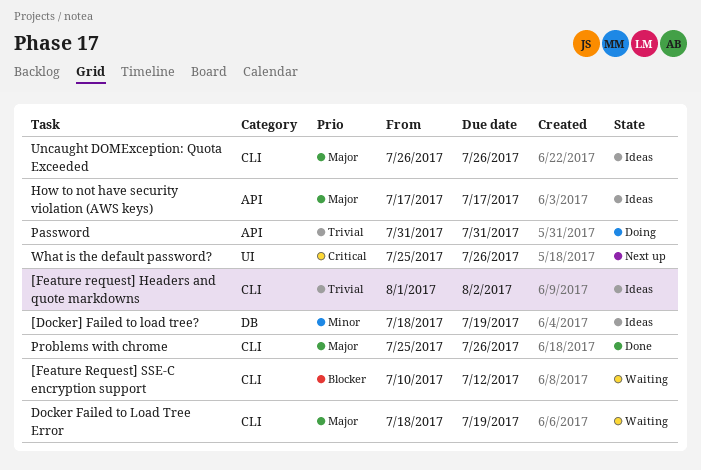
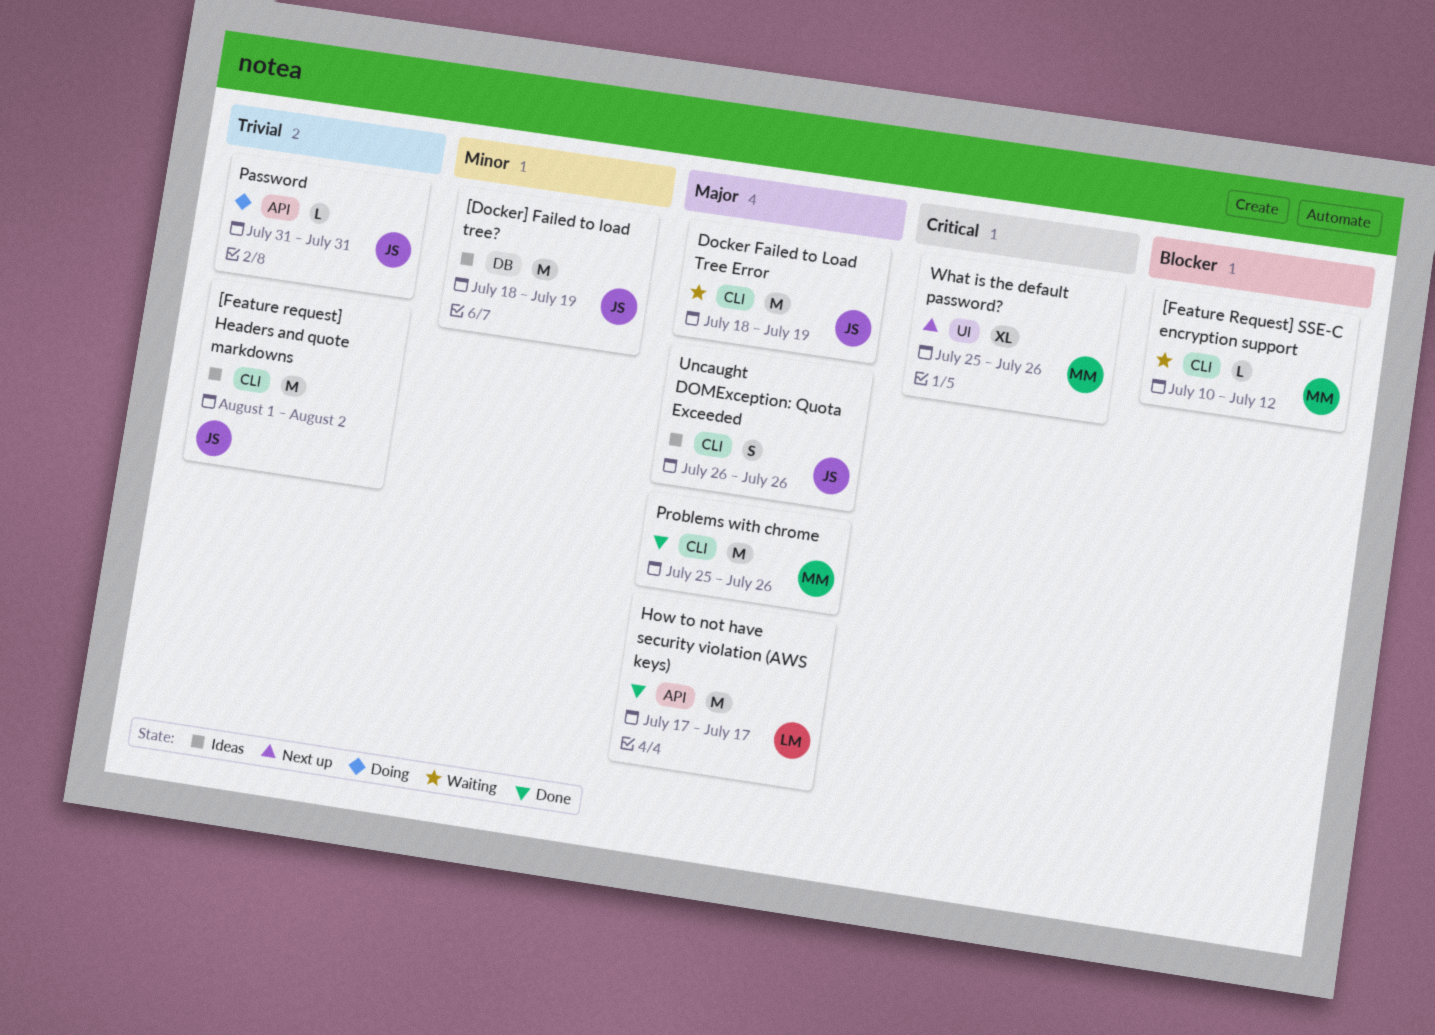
How to not have security violation (AWS keys), status: Ideas -> Done

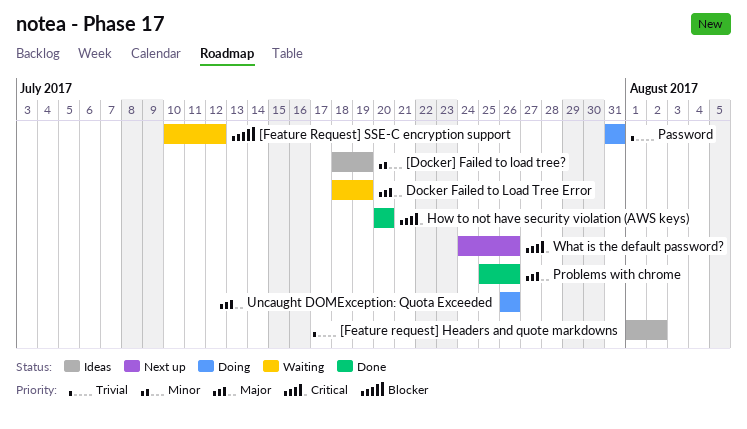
How to not have security violation (AWS keys), priority: Major -> Critical
How to not have security violation (AWS keys), start: Jul 17 -> Jul 20
How to not have security violation (AWS keys), due: Jul 17 -> Jul 20
Uncaught DOMException: Quota Exceeded, status: Ideas -> Doing
What is the default password?, start: Jul 25 -> Jul 24

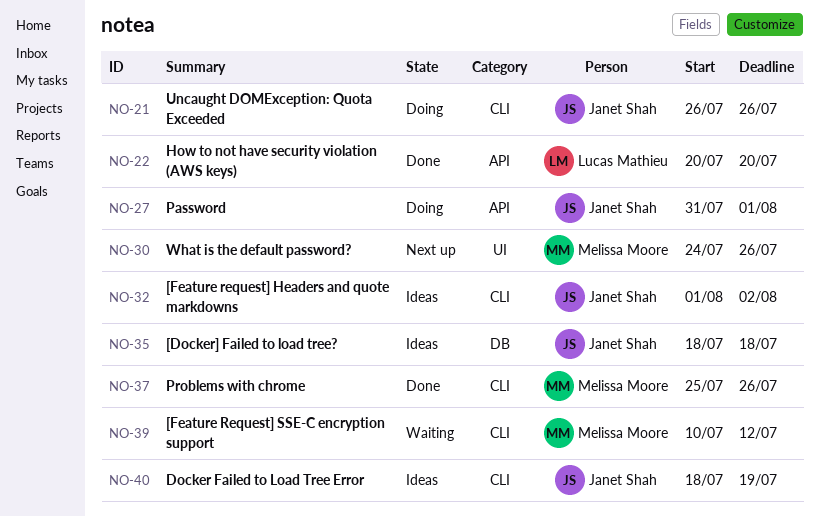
[Docker] Failed to load tree?, due: Jul 19 -> Jul 18
Docker Failed to Load Tree Error, status: Waiting -> Ideas
Password, due: Jul 31 -> Aug 1

